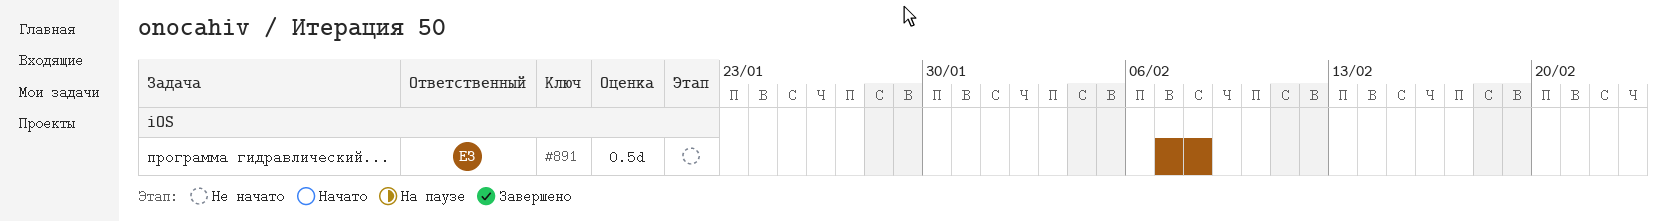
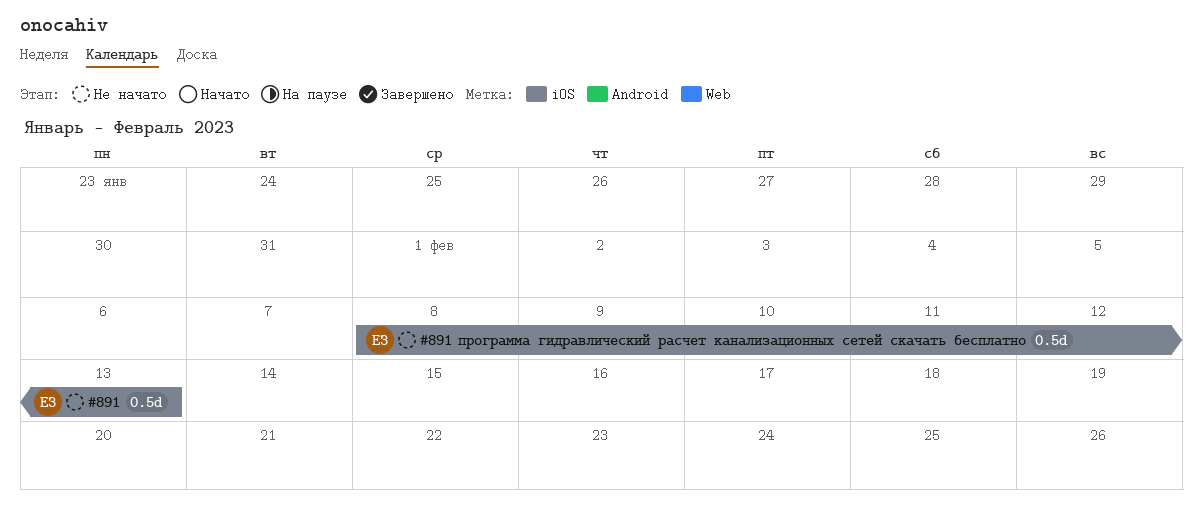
#891, start: Feb 7 -> Feb 8
#891, due: Feb 8 -> Feb 13

